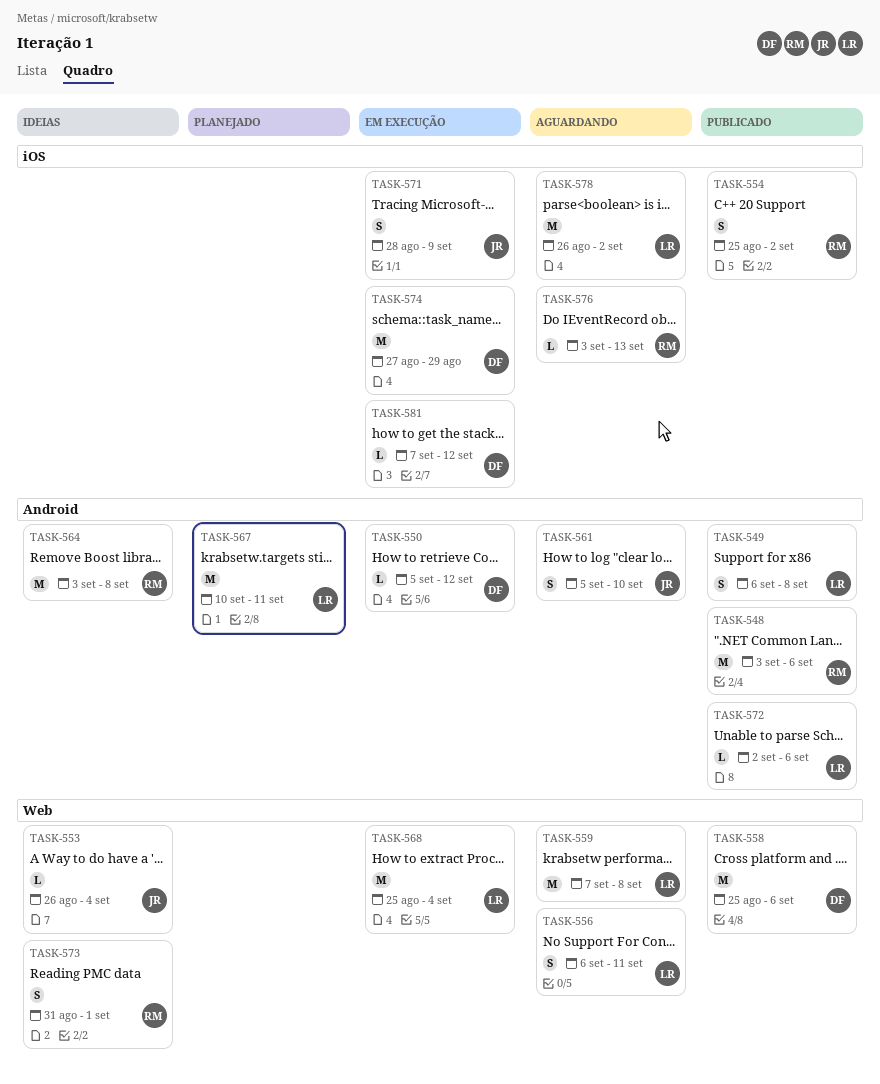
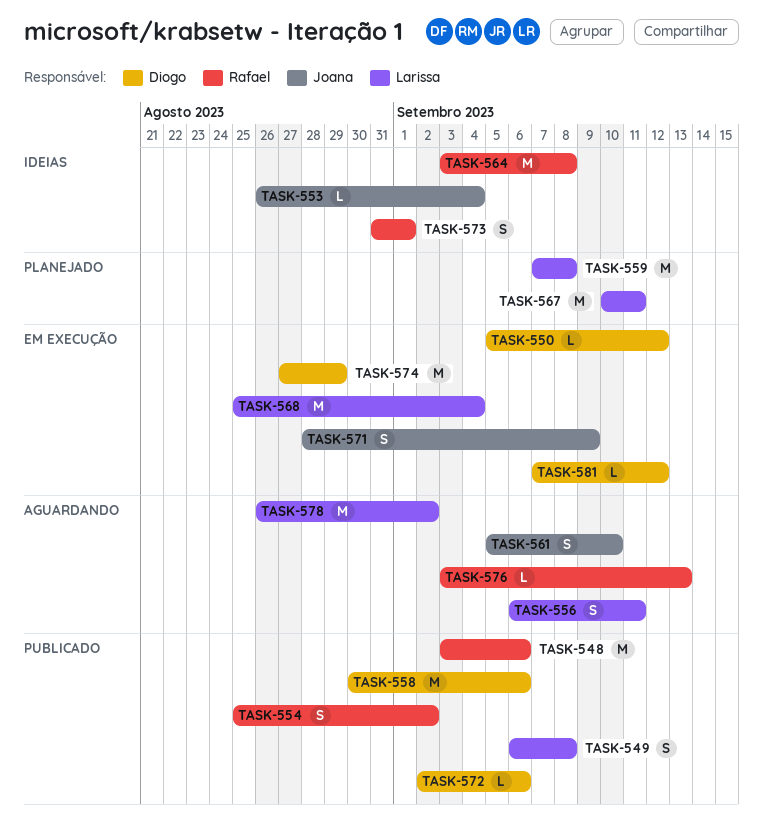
TASK-558, start: Aug 25 -> Aug 30
TASK-559, status: Aguardando -> Planejado
TASK-572, owner: Larissa -> Diogo

